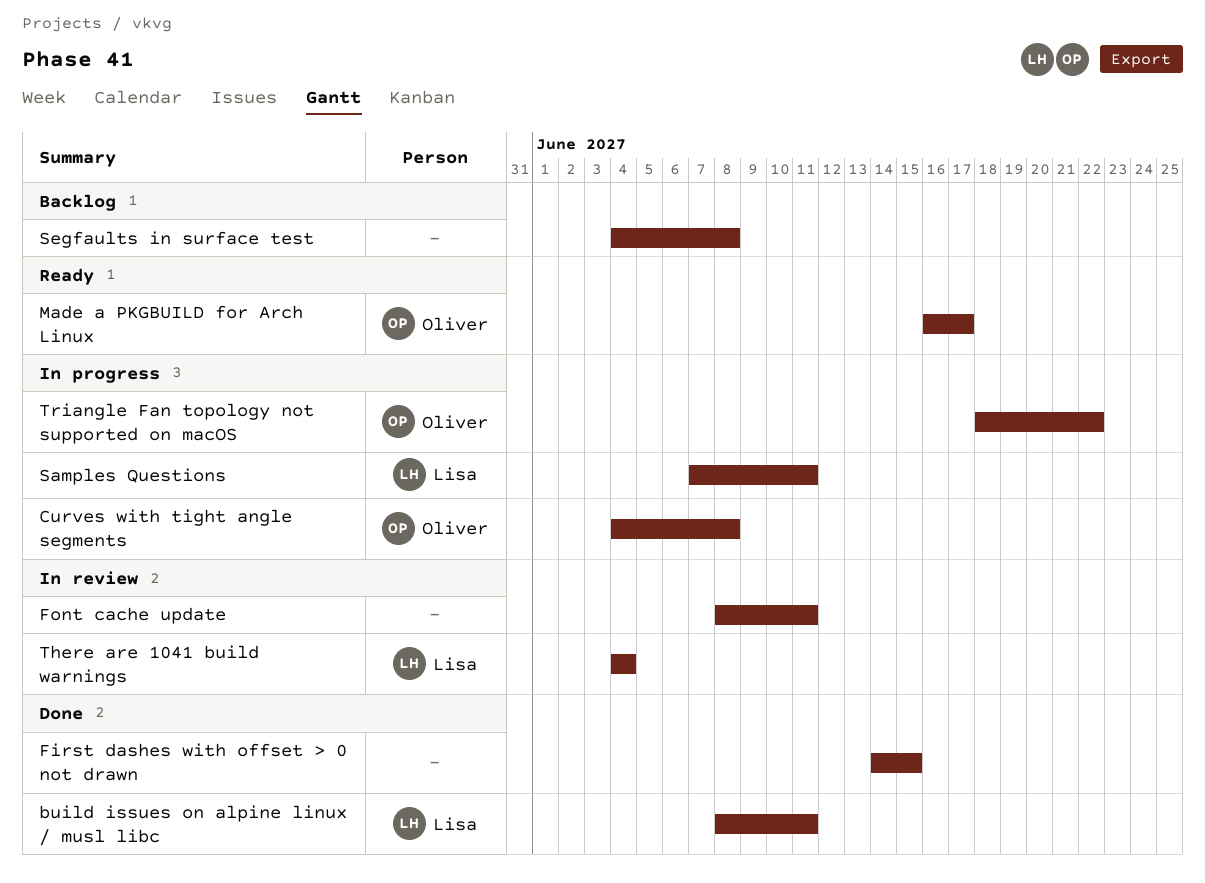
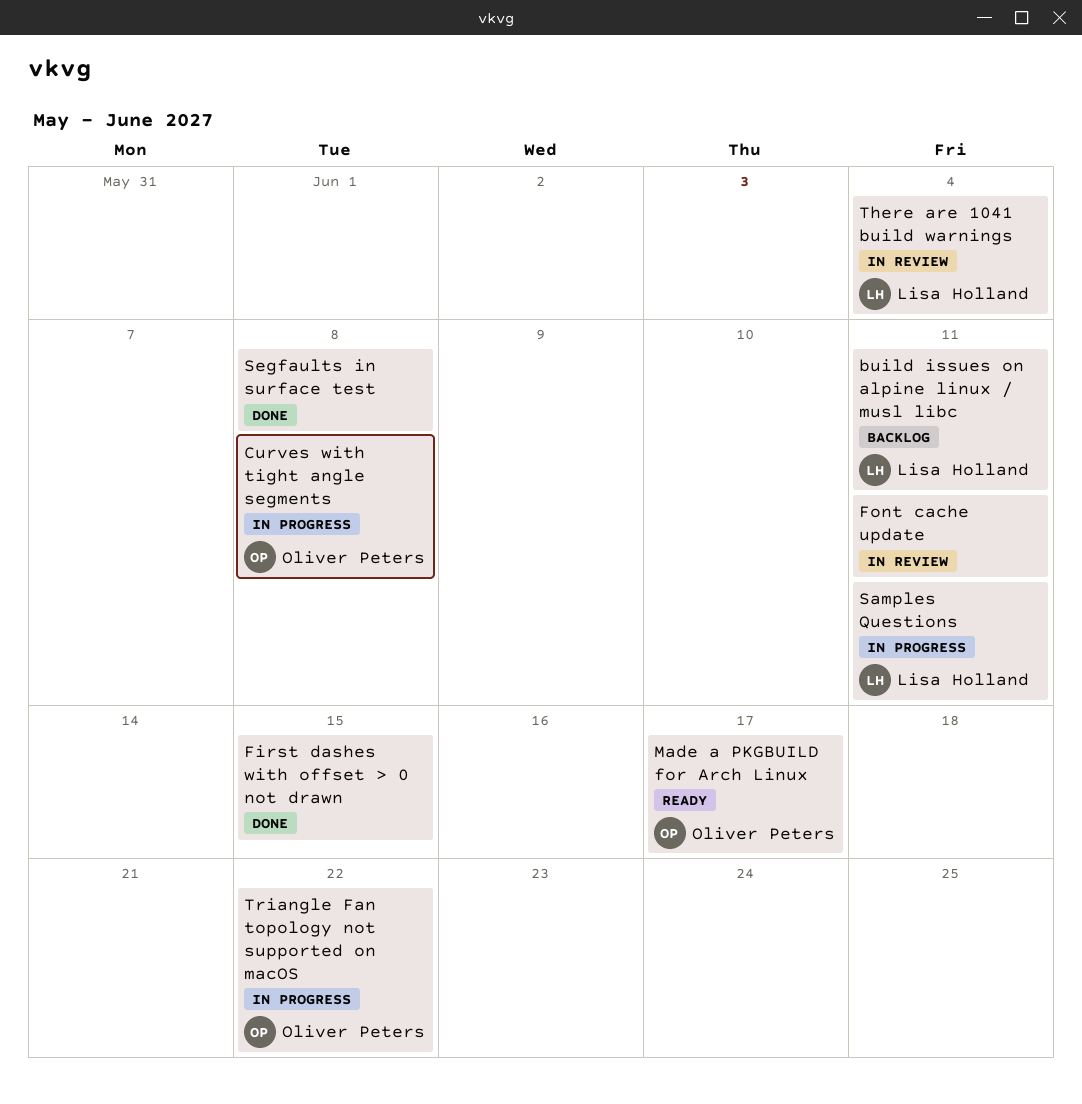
build issues on alpine linux / musl libc, status: Done -> Backlog
Segfaults in surface test, status: Backlog -> Done

